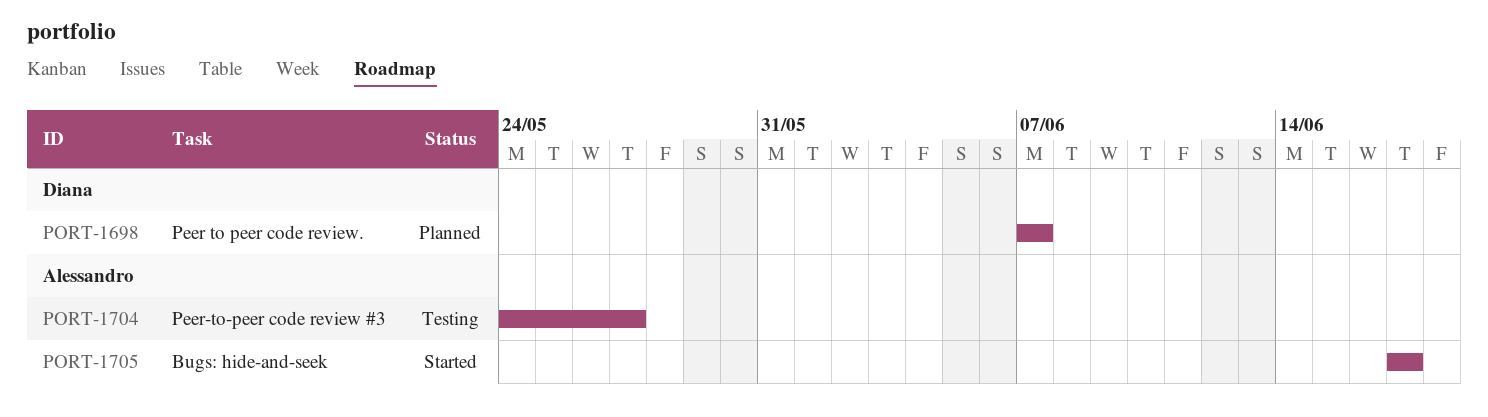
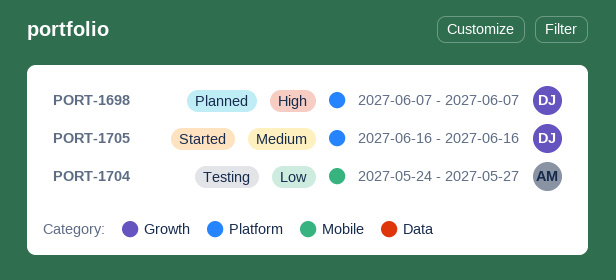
PORT-1705, owner: Alessandro -> Diana
PORT-1705, start: Jun 17 -> Jun 16
PORT-1705, due: Jun 17 -> Jun 16

